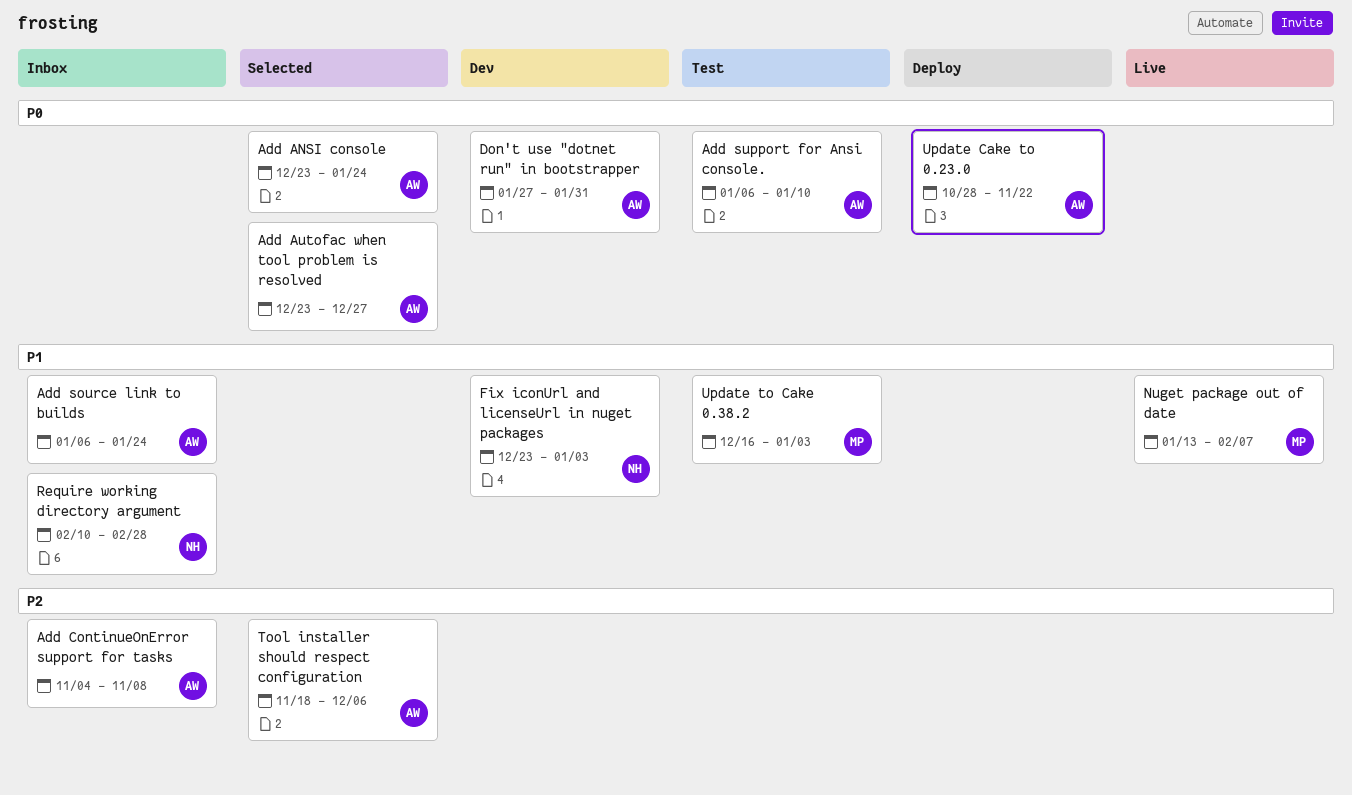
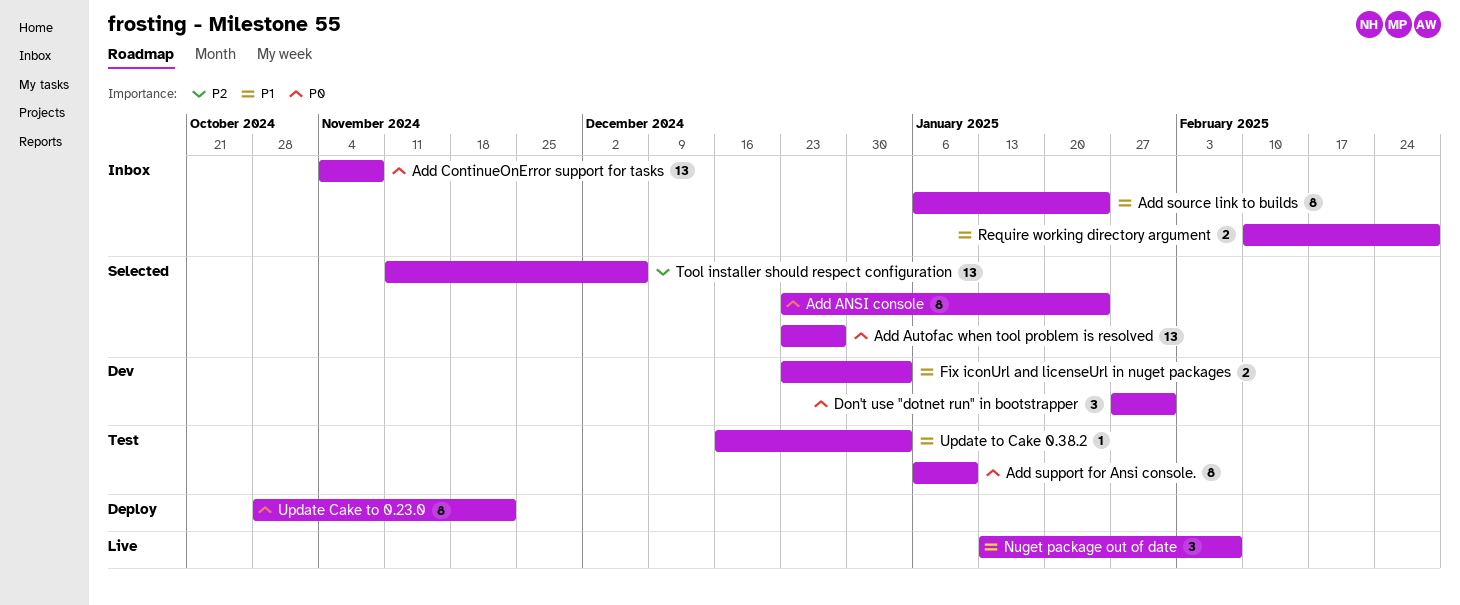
Add ContinueOnError support for tasks, priority: P2 -> P0
Tool installer should respect configuration, start: Nov 18 -> Nov 11

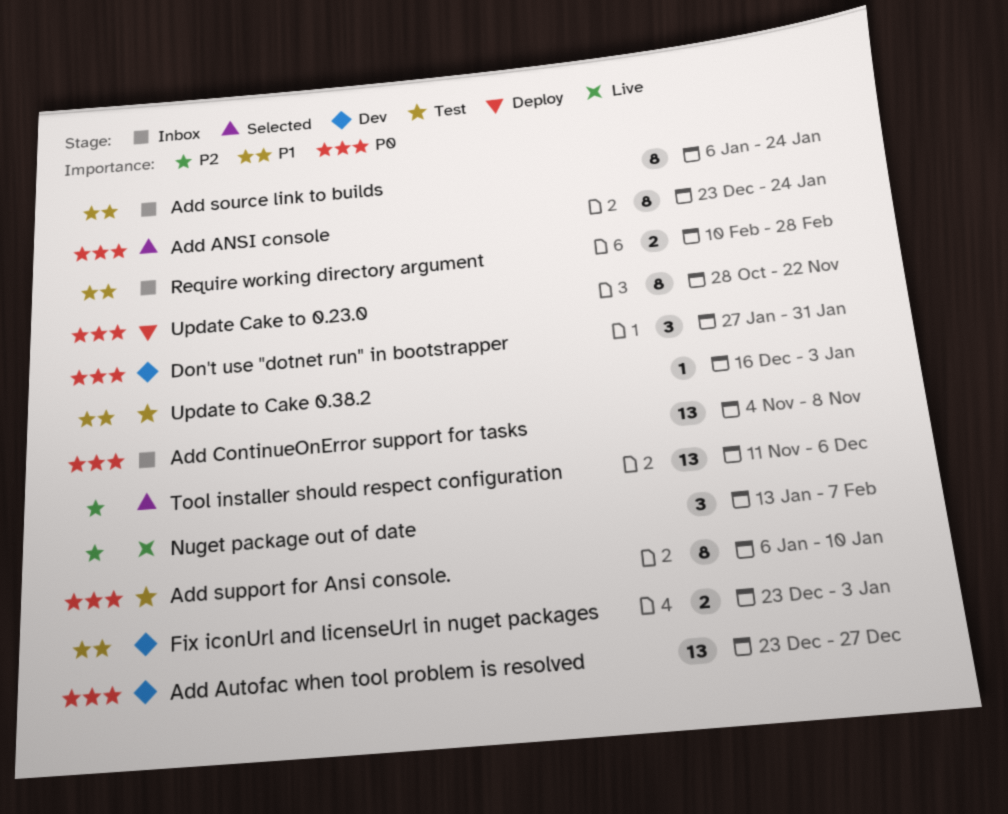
Add Autofac when tool problem is resolved, status: Selected -> Dev
Nuget package out of date, priority: P1 -> P2

